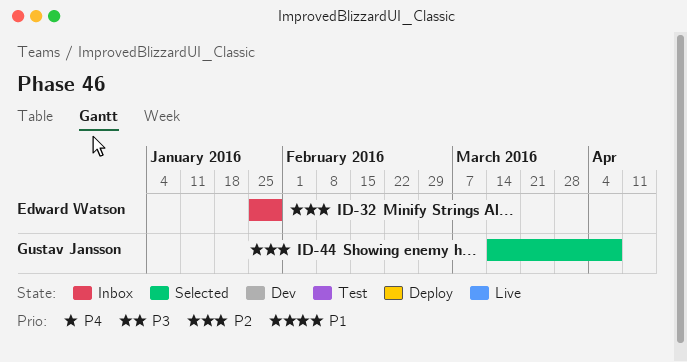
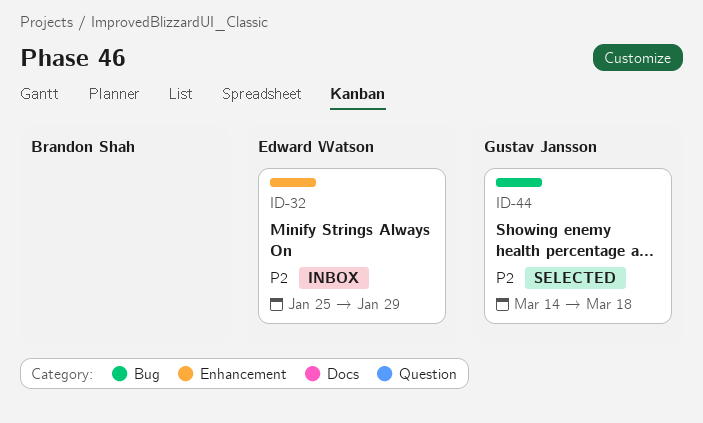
ID-44, due: Apr 8 -> Mar 18

